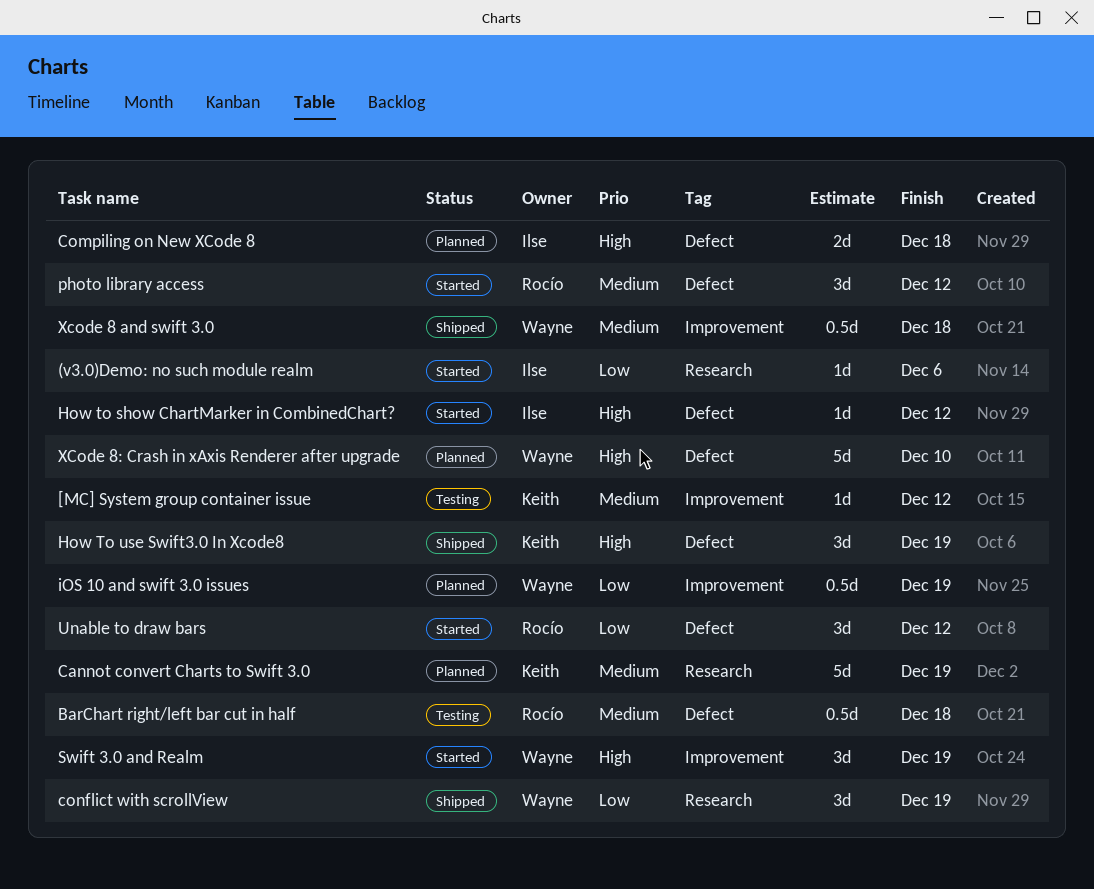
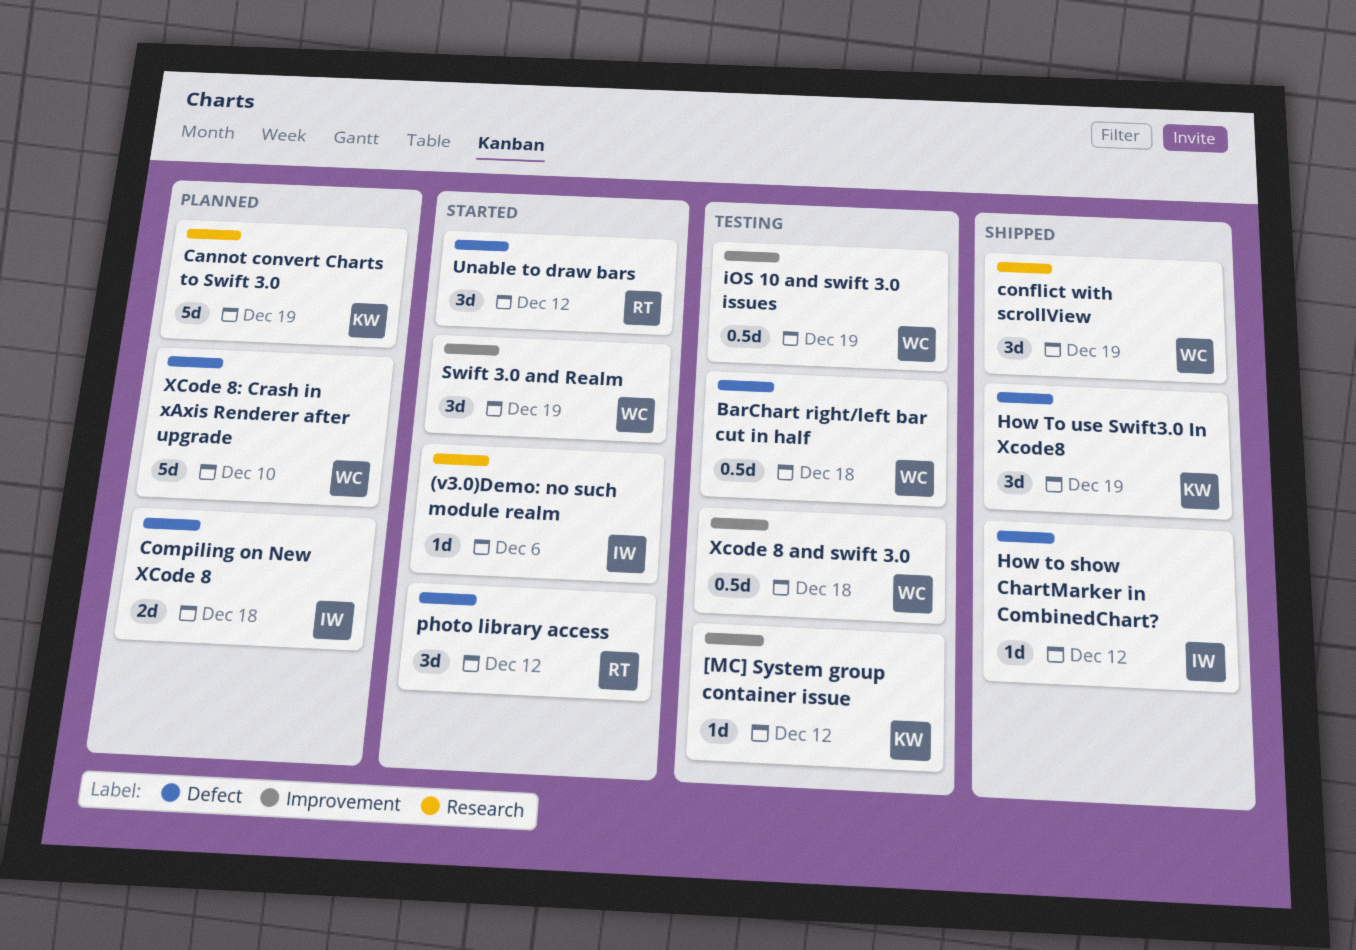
BarChart right/left bar cut in half, owner: Rocío -> Wayne
How to show ChartMarker in CombinedChart?, status: Started -> Shipped
iOS 10 and swift 3.0 issues, status: Planned -> Testing
Xcode 8 and swift 3.0, status: Shipped -> Testing

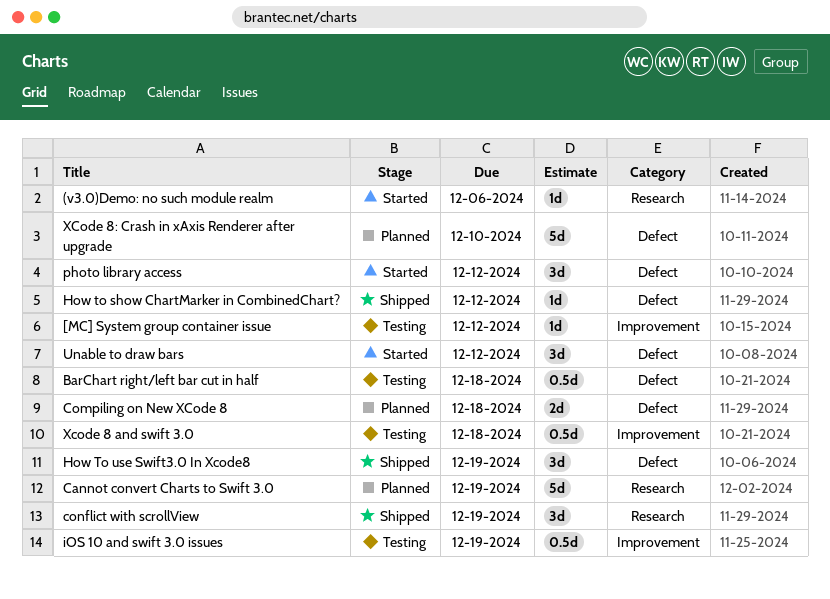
Swift 3.0 and Realm: present -> none

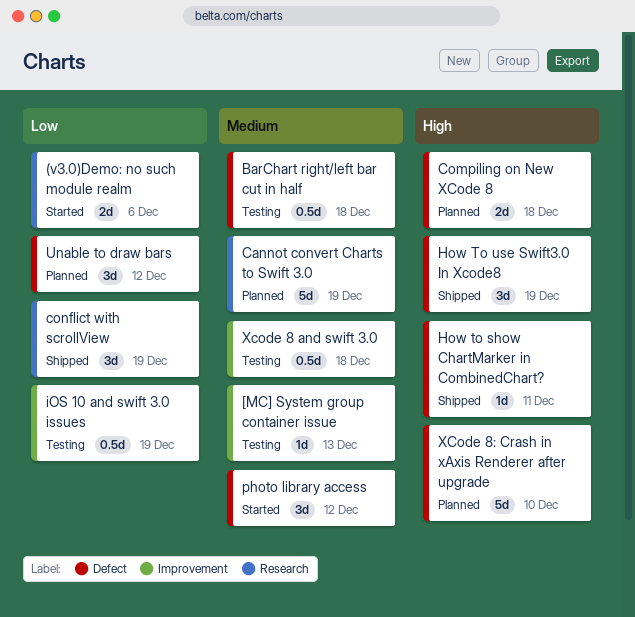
(v3.0)Demo: no such module realm, estimate: 1d -> 2d
[MC] System group container issue, due: Dec 12 -> Dec 13
How to show ChartMarker in CombinedChart?, due: Dec 12 -> Dec 11
Unable to draw bars, status: Started -> Planned

